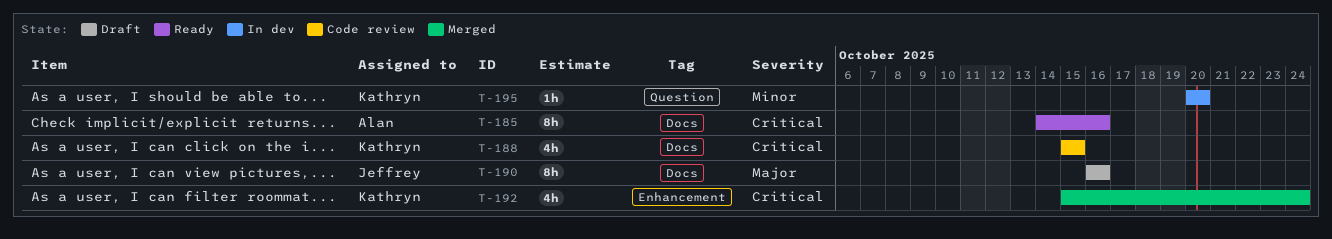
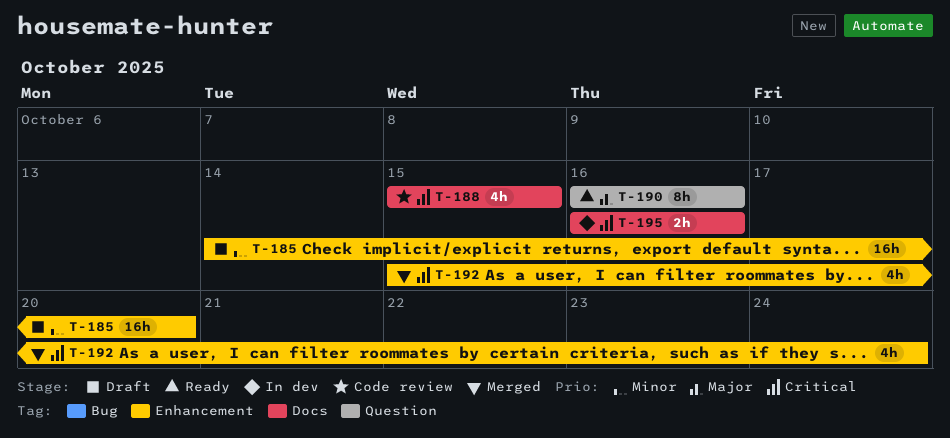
T-185, status: Ready -> Draft
T-185, priority: Critical -> Minor
T-185, label: Docs -> Enhancement
T-185, estimate: 8h -> 16h
T-185, due: Oct 16 -> Oct 20
T-190, status: Draft -> Ready
T-190, label: Docs -> Question
T-195, priority: Minor -> Critical
T-195, label: Question -> Docs
T-195, estimate: 1h -> 2h
T-195, start: Oct 20 -> Oct 16
T-195, due: Oct 20 -> Oct 16

